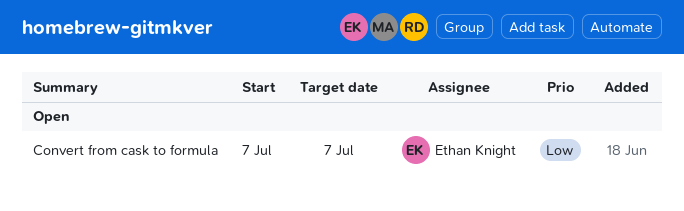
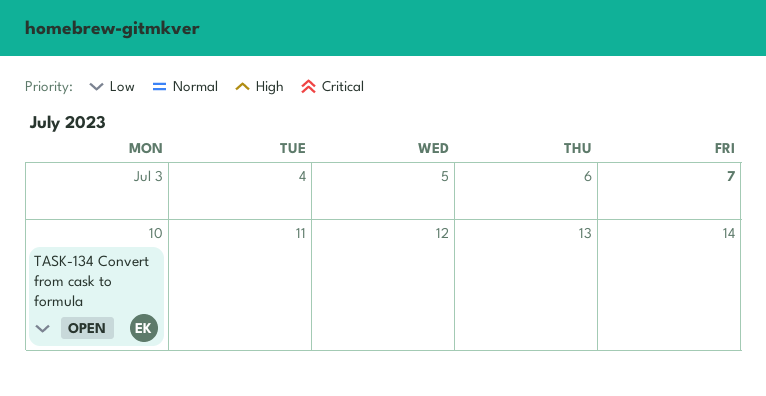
Convert from cask to formula, due: Jul 7 -> Jul 10

